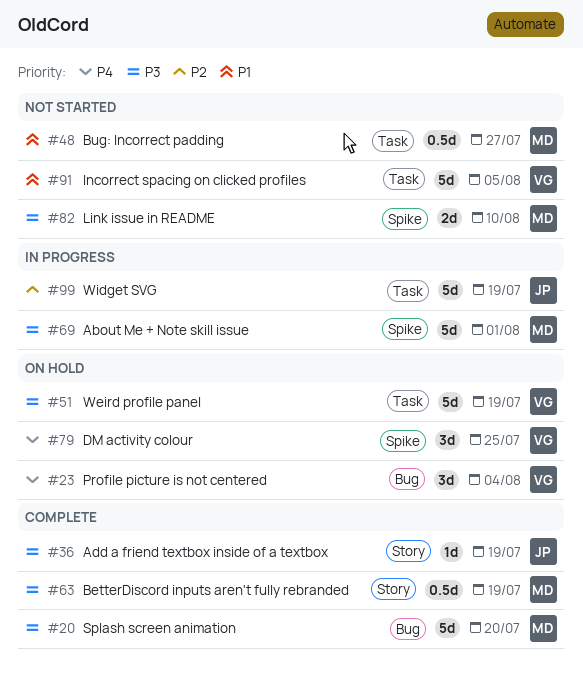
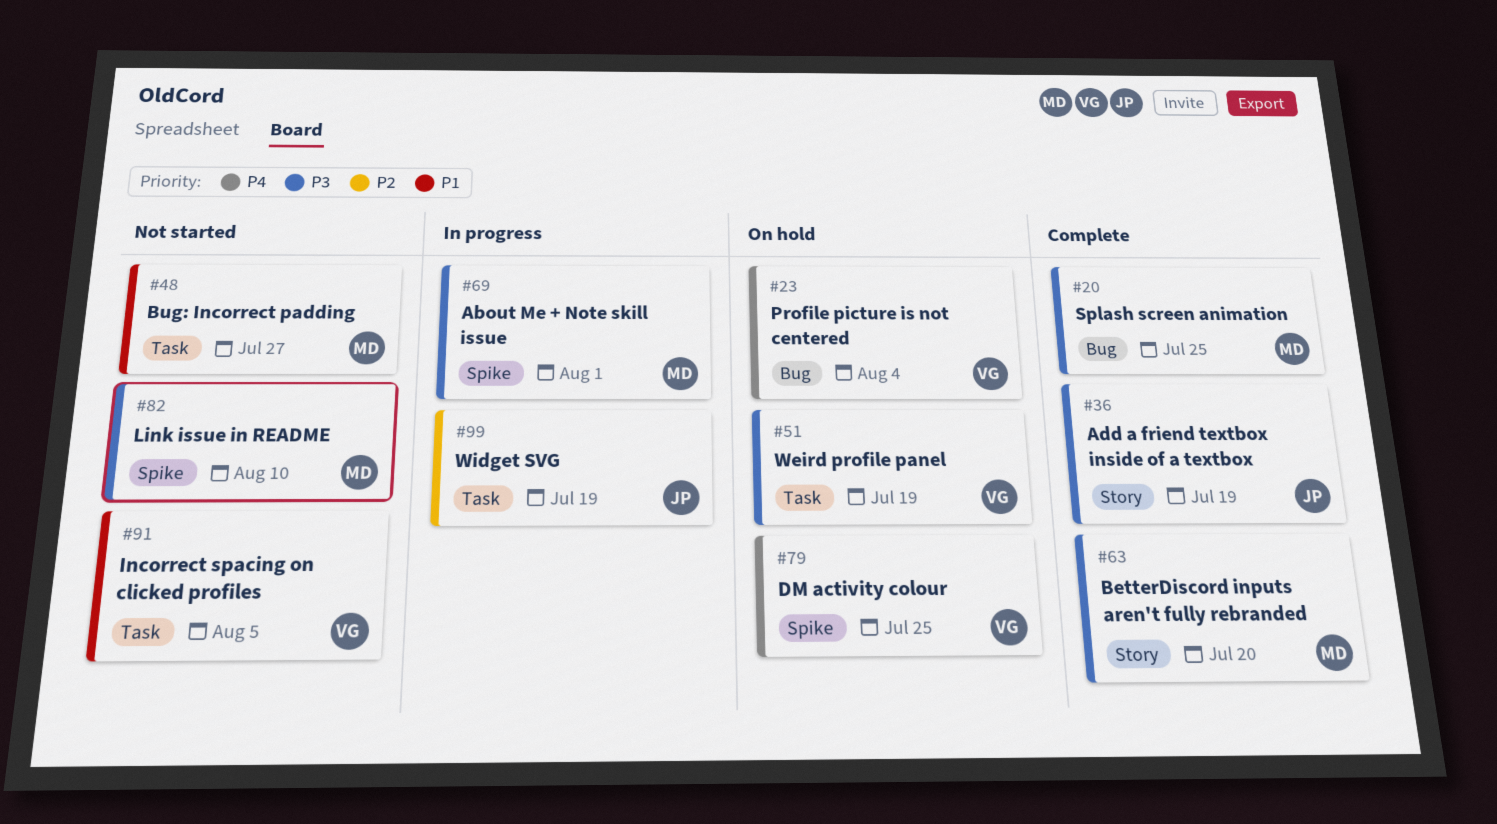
#20, due: Jul 20 -> Jul 25
#63, due: Jul 19 -> Jul 20

